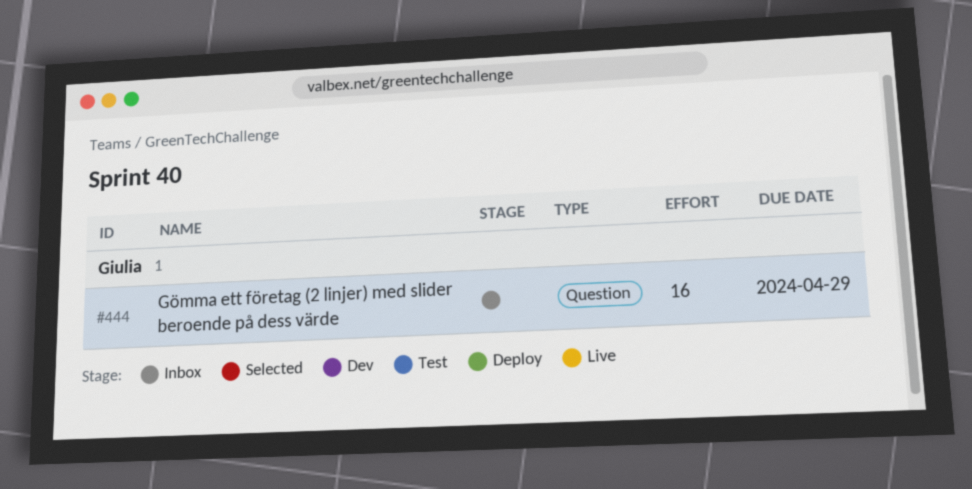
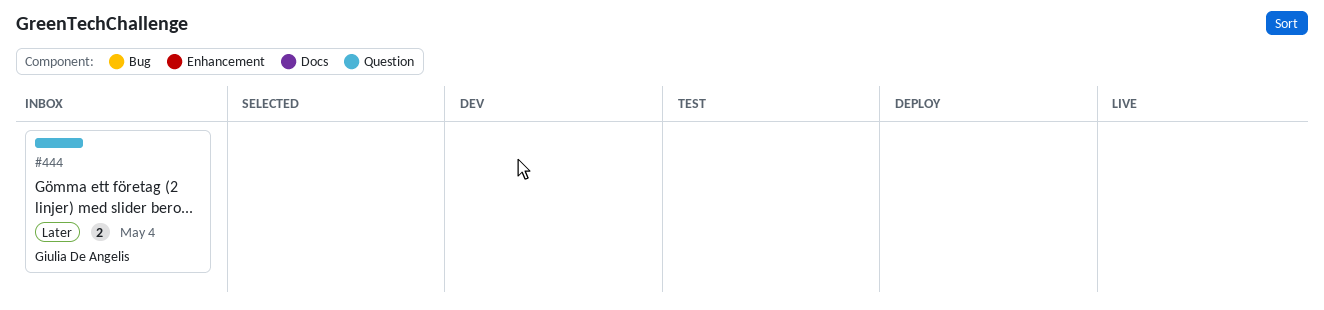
#444, estimate: 16 -> 2
#444, due: Apr 29 -> May 4

